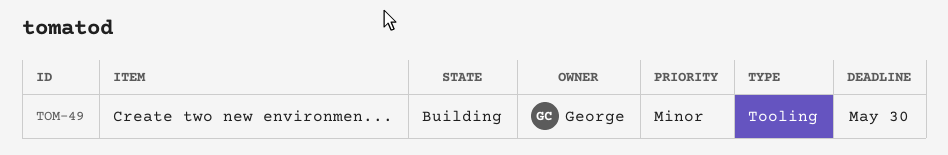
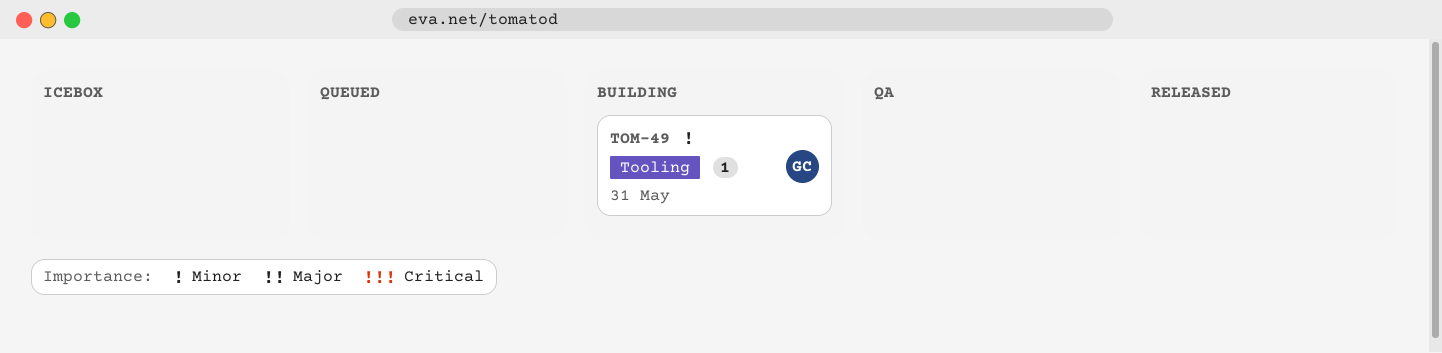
TOM-49, due: May 30 -> May 31

